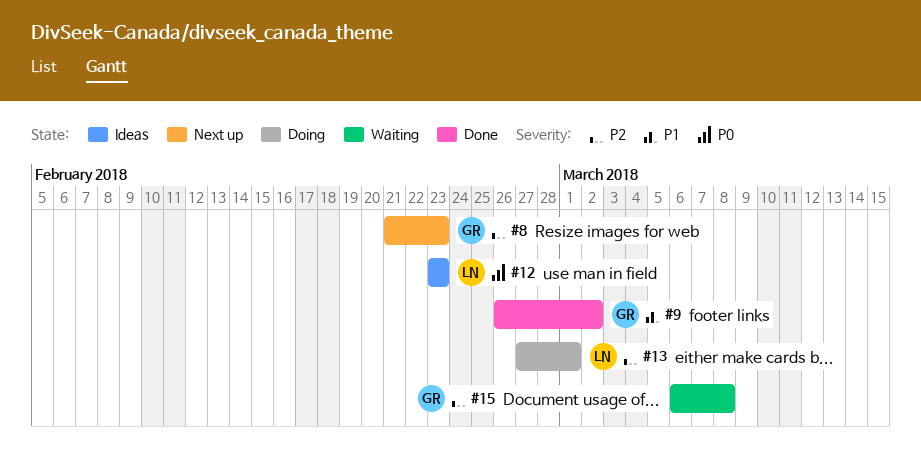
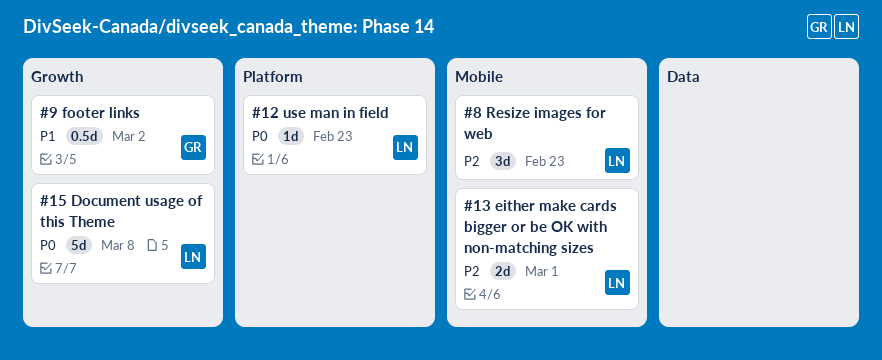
#8, owner: GR -> LN
#15, owner: GR -> LN
#15, priority: P2 -> P0

